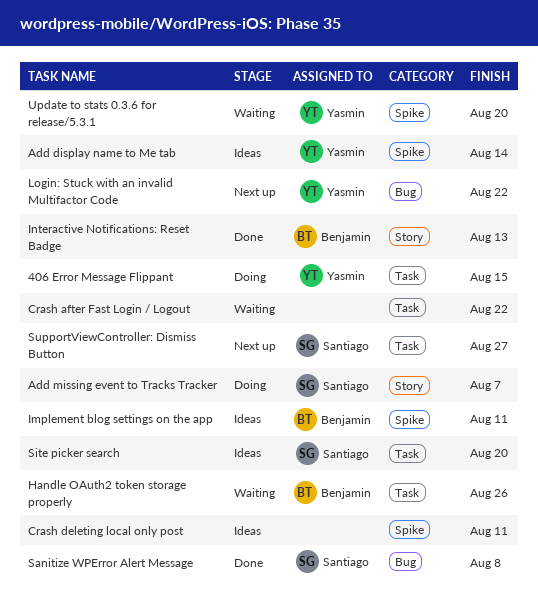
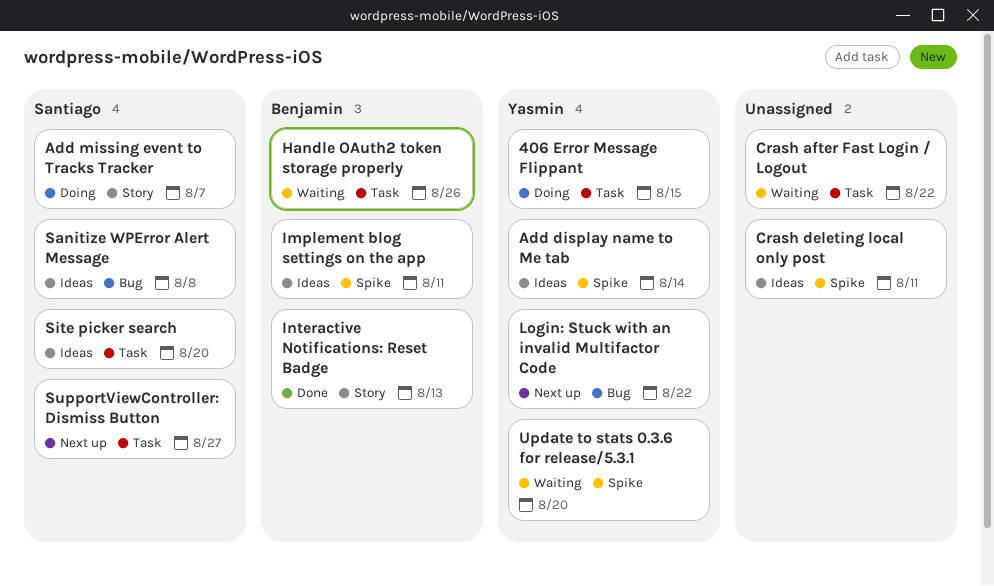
Sanitize WPError Alert Message, status: Done -> Ideas

